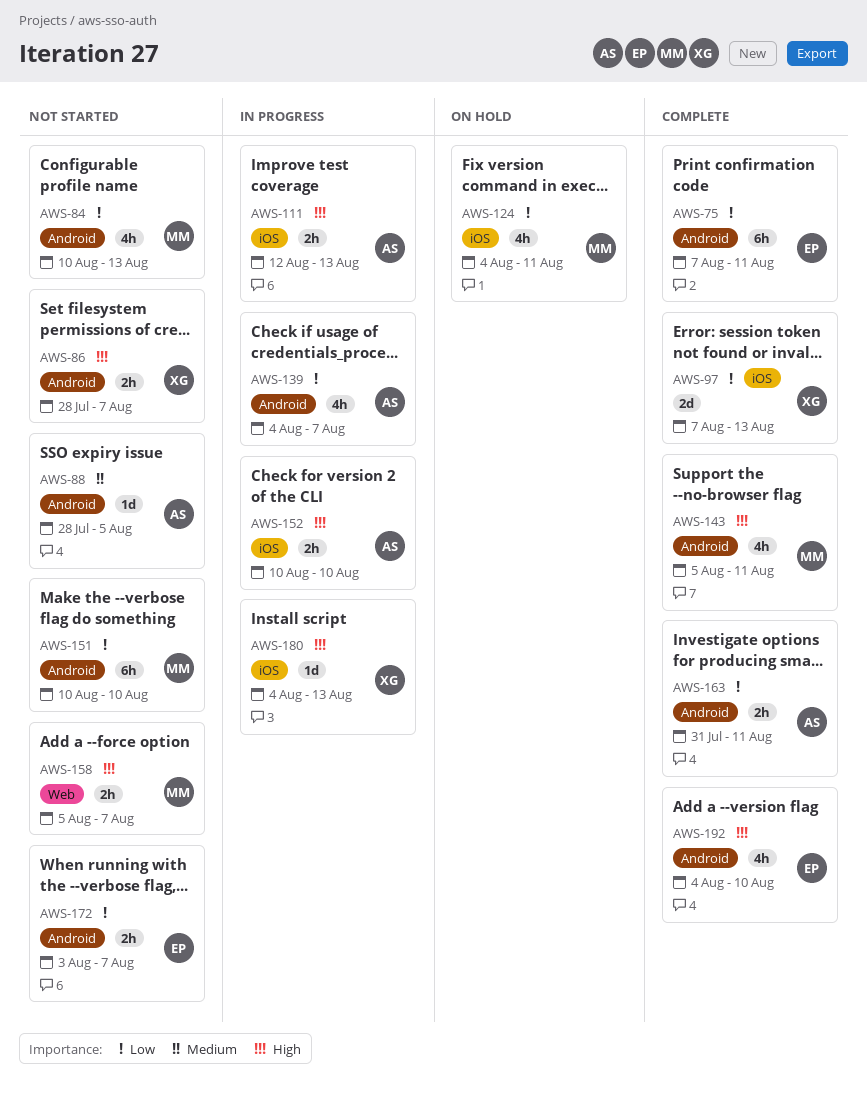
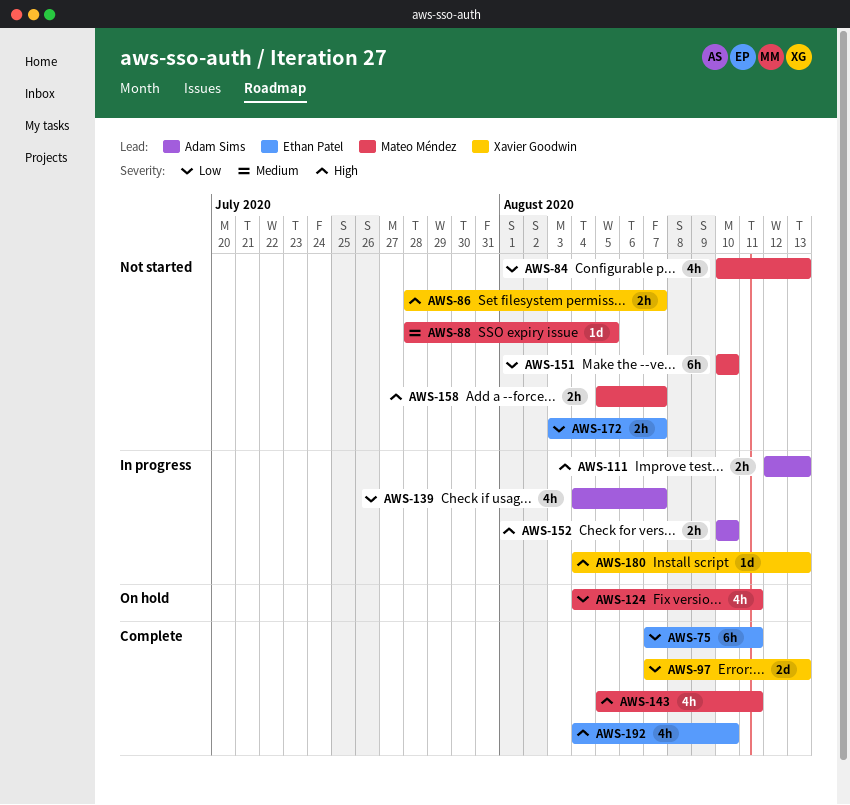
AWS-88, owner: Adam Sims -> Mateo Méndez
AWS-163: present -> none

